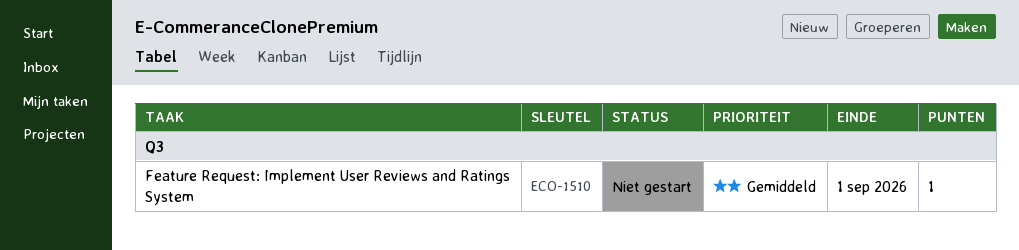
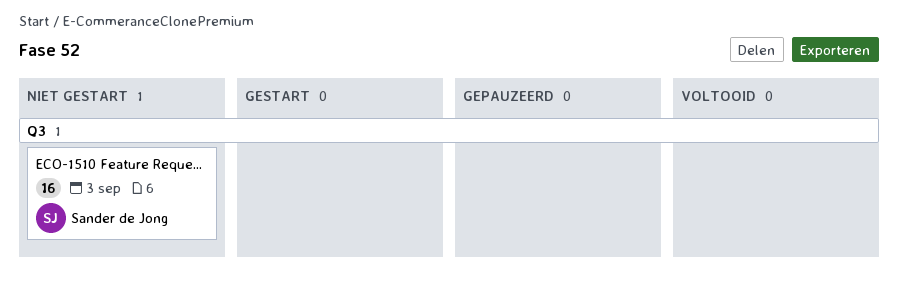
ECO-1510, estimate: 1 -> 16
ECO-1510, due: Sep 1 -> Sep 3

